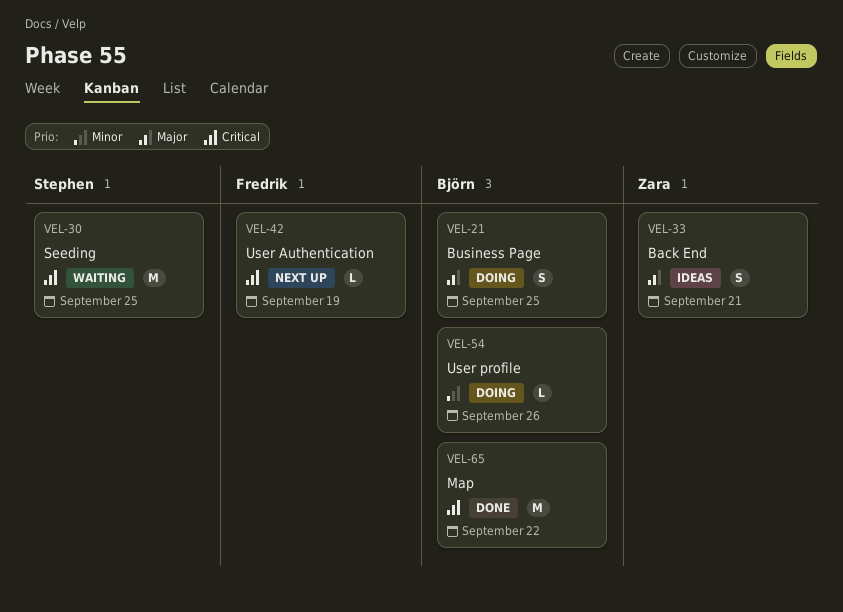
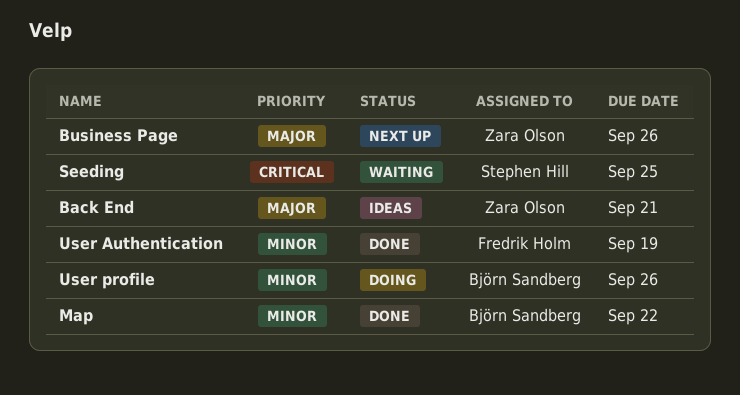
Business Page, status: Doing -> Next up
Business Page, owner: Björn Sandberg -> Zara Olson
Business Page, due: Sep 25 -> Sep 26
Map, priority: Critical -> Minor
User Authentication, status: Next up -> Done
User Authentication, priority: Critical -> Minor

